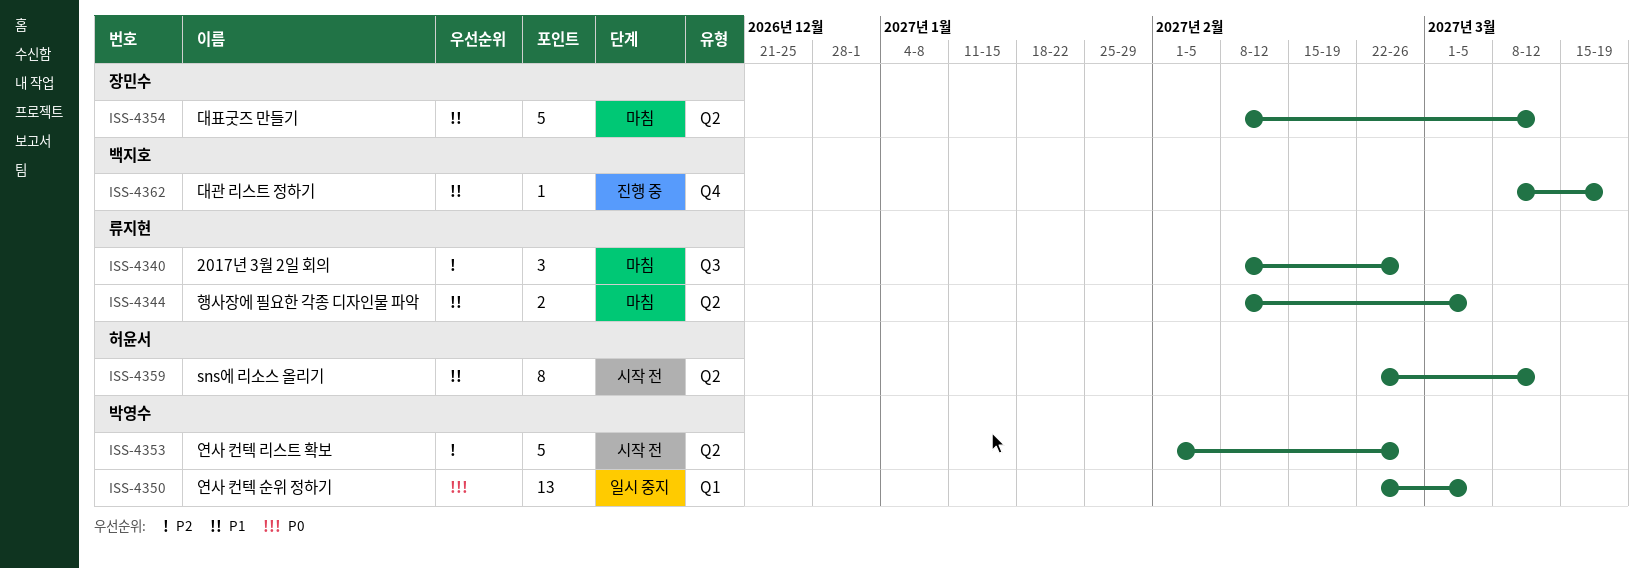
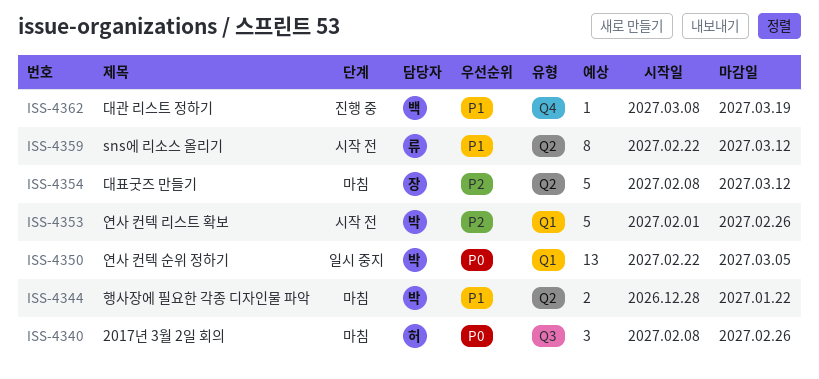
ISS-4340, owner: 류지현 -> 허윤서
ISS-4340, priority: P2 -> P0
ISS-4344, owner: 류지현 -> 박영수
ISS-4344, start: Feb 8 -> Dec 28
ISS-4344, due: Mar 5 -> Jan 22
ISS-4353, label: Q2 -> Q1
ISS-4354, priority: P1 -> P2
ISS-4359, owner: 허윤서 -> 류지현

